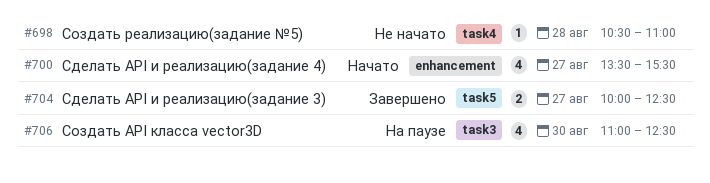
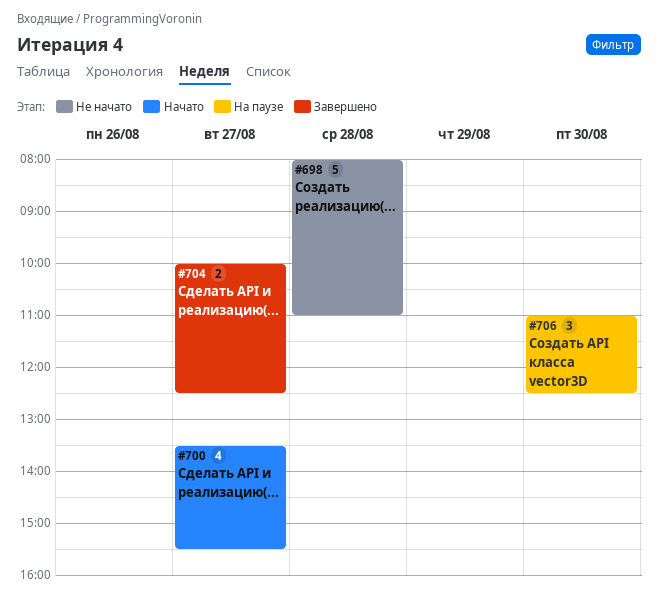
#698, estimate: 1 -> 5
#698, begins: 10:30 -> 08:00
#706, estimate: 4 -> 3

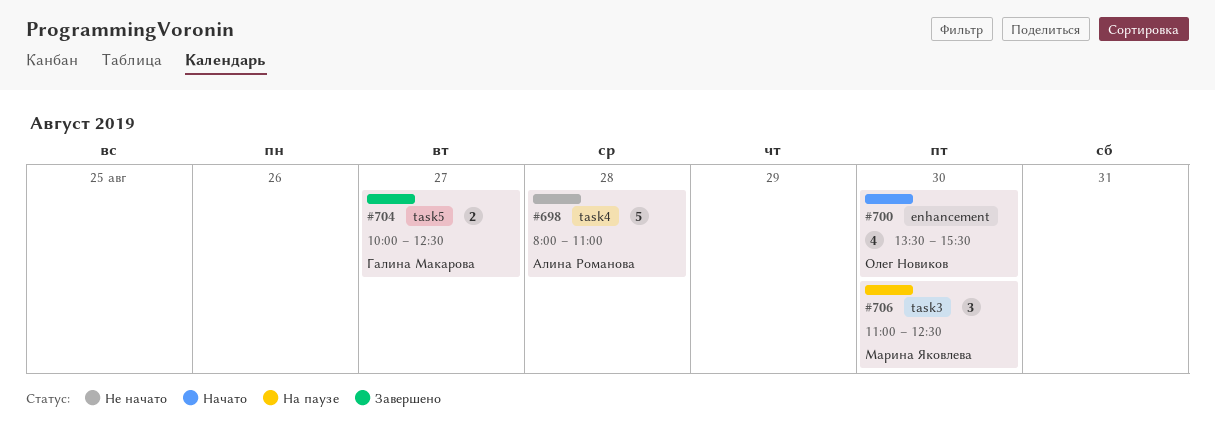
#700, day: Aug 27 -> Aug 30

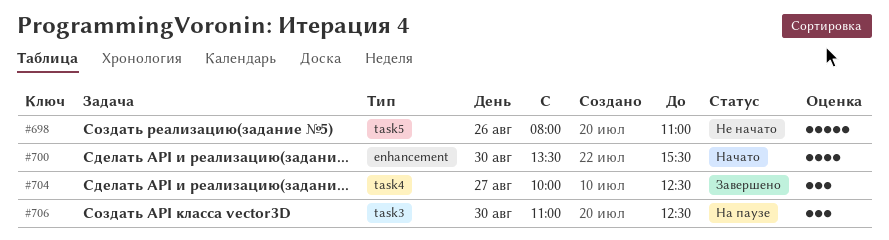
#698, label: task4 -> task5
#698, day: Aug 28 -> Aug 26
#704, label: task5 -> task4
#704, estimate: 2 -> 3

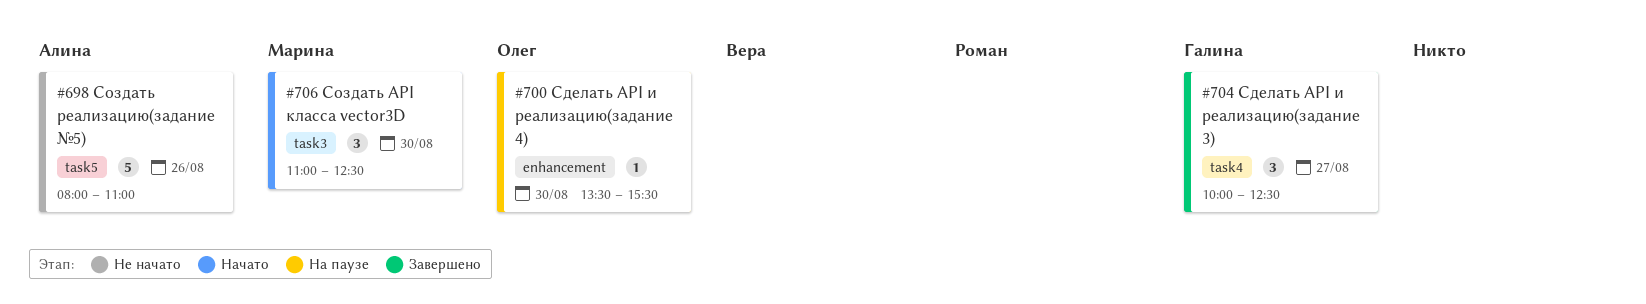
#700, status: Начато -> На паузе
#700, estimate: 4 -> 1
#706, status: На паузе -> Начато

